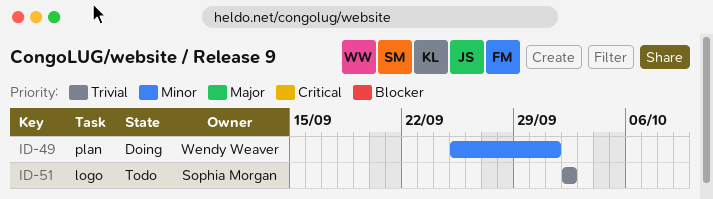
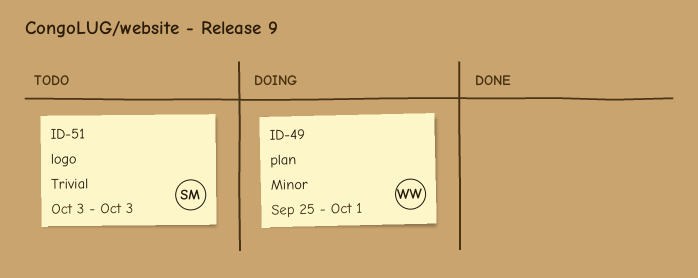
ID-51, start: Oct 2 -> Oct 3
ID-51, due: Oct 2 -> Oct 3

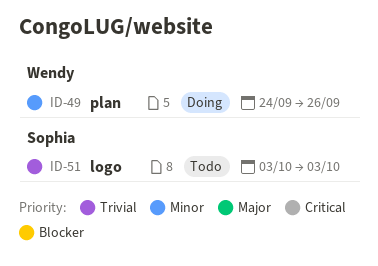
ID-49, start: Sep 25 -> Sep 24
ID-49, due: Oct 1 -> Sep 26

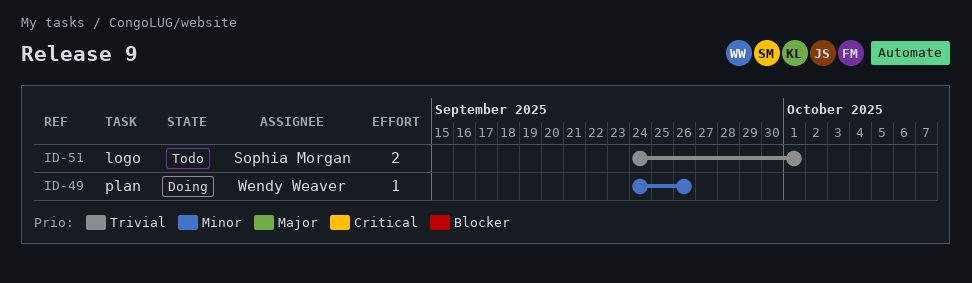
ID-51, start: Oct 3 -> Sep 24
ID-51, due: Oct 3 -> Oct 1

